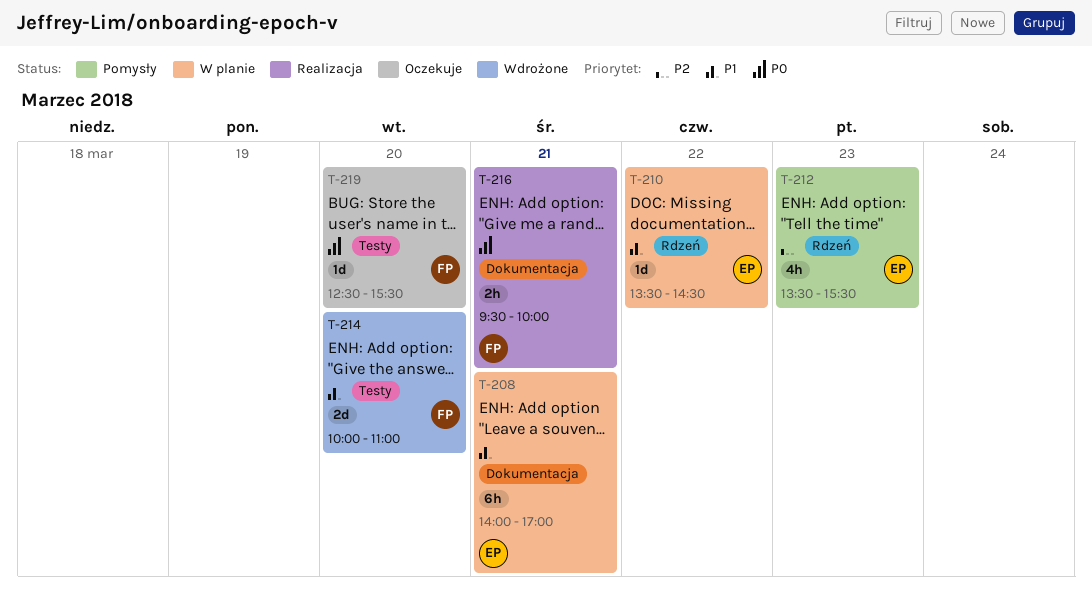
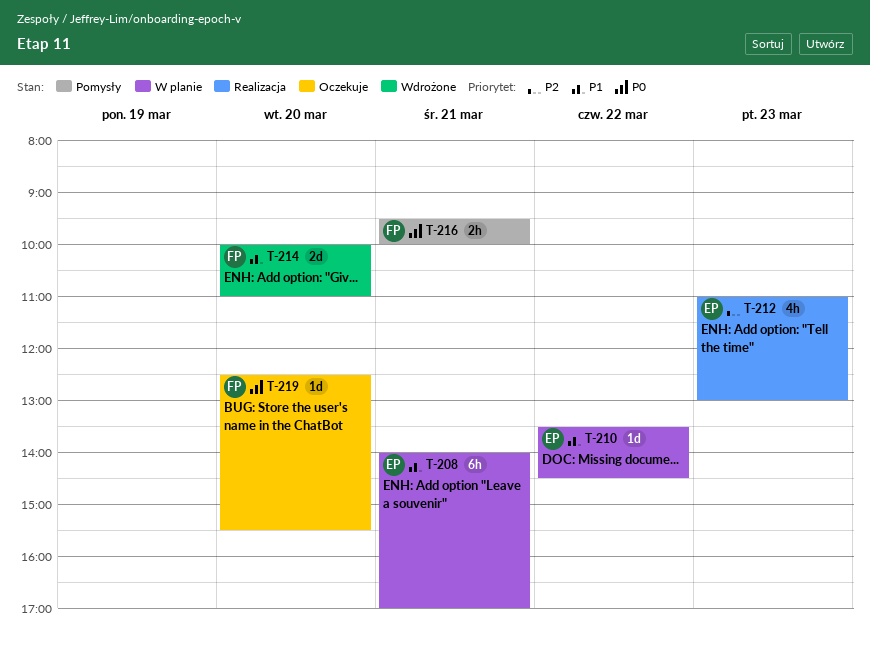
T-212, status: Pomysły -> Realizacja
T-212, begins: 13:30 -> 11:00
T-212, ends: 15:30 -> 13:00
T-216, status: Realizacja -> Pomysły

